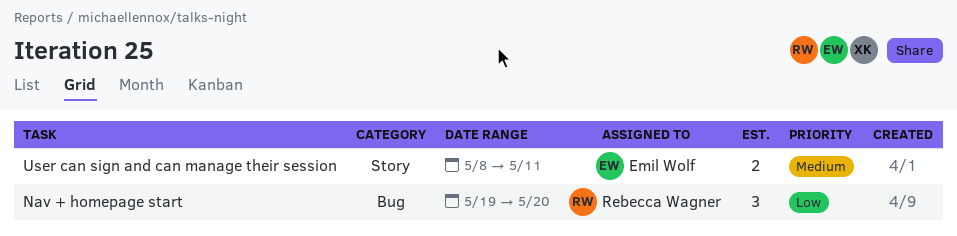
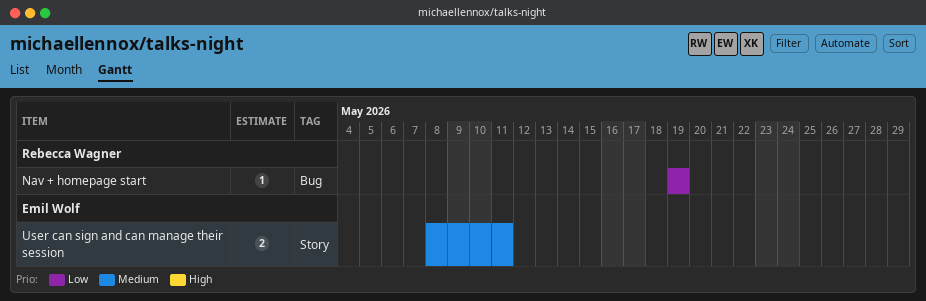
Nav + homepage start, estimate: 3 -> 1
Nav + homepage start, due: May 20 -> May 19

